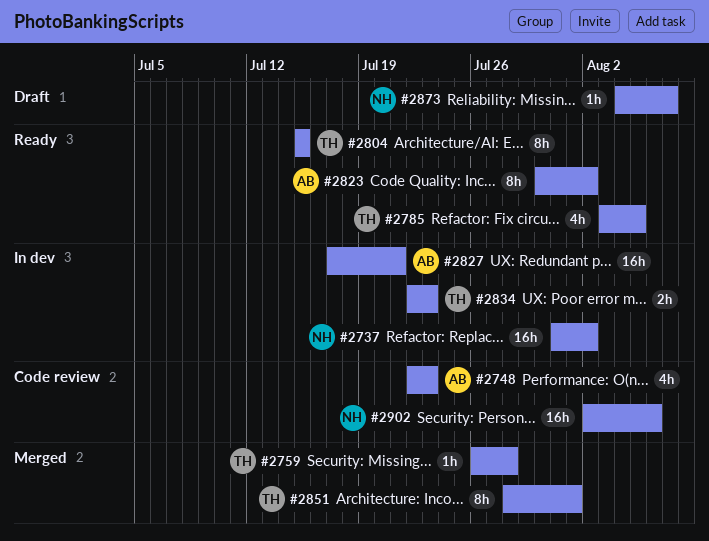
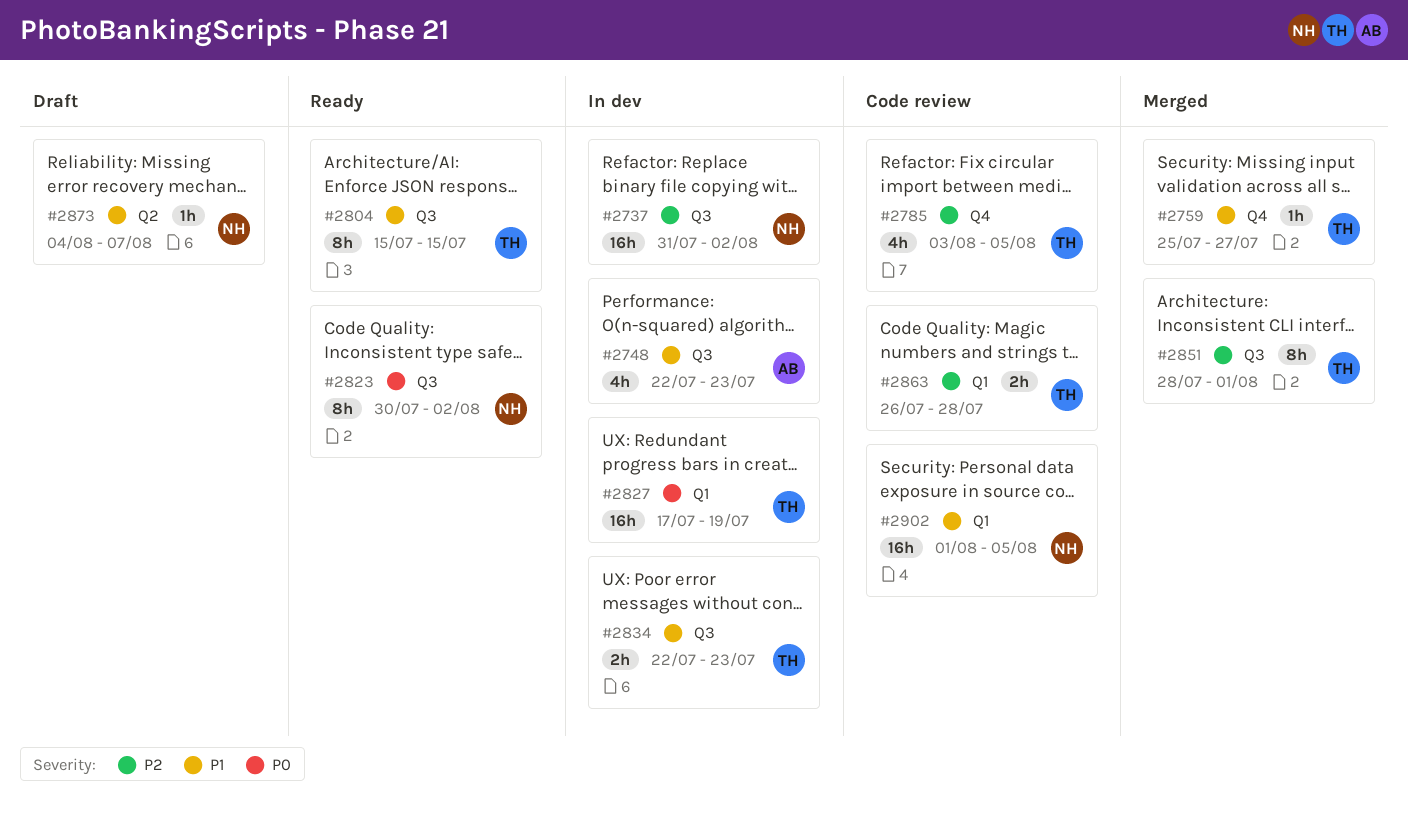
#2748, status: Code review -> In dev
#2759, start: Jul 26 -> Jul 25
#2759, due: Jul 28 -> Jul 27
#2785, status: Ready -> Code review
#2823, owner: AB -> NH
#2827, owner: AB -> TH
#2827, due: Jul 21 -> Jul 19
#2863: none -> present
#2902, start: Aug 2 -> Aug 1
#2902, due: Aug 6 -> Aug 5

